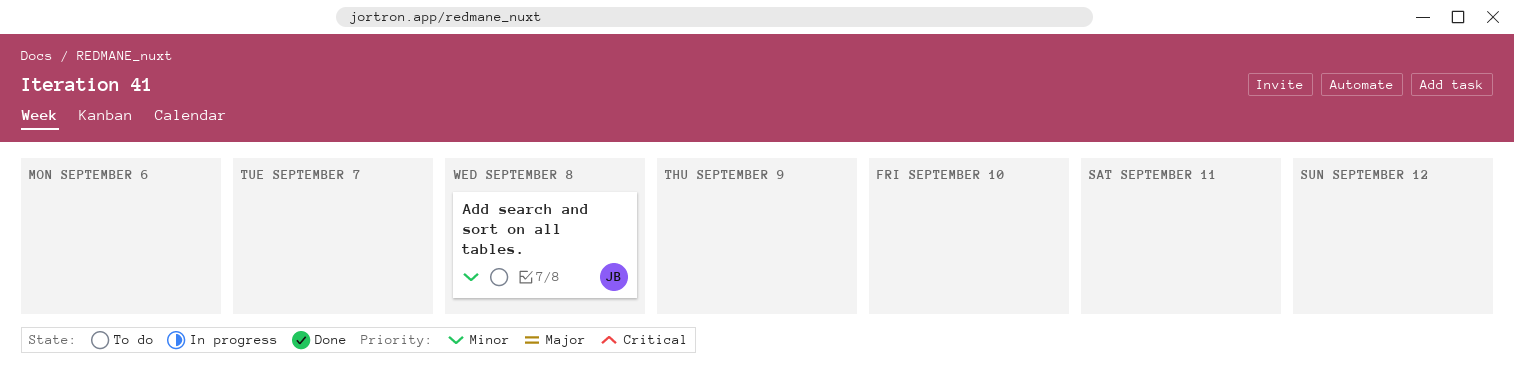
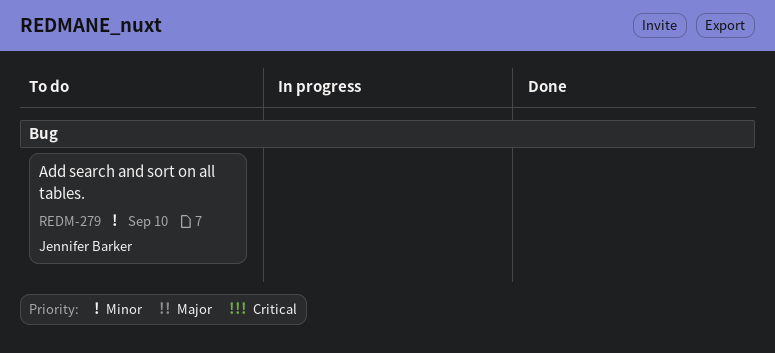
Add search and sort on all tables., due: Sep 8 -> Sep 10

